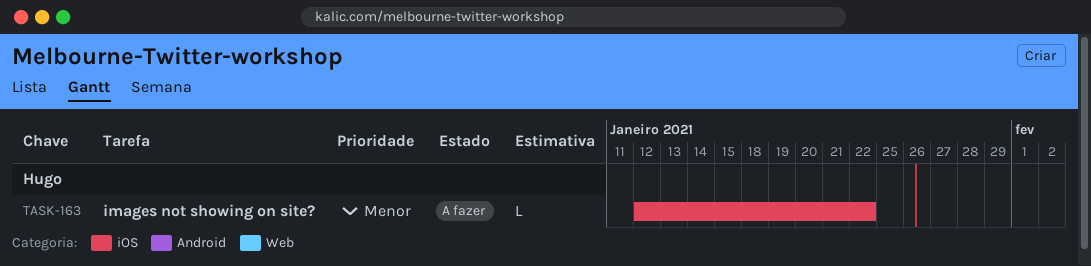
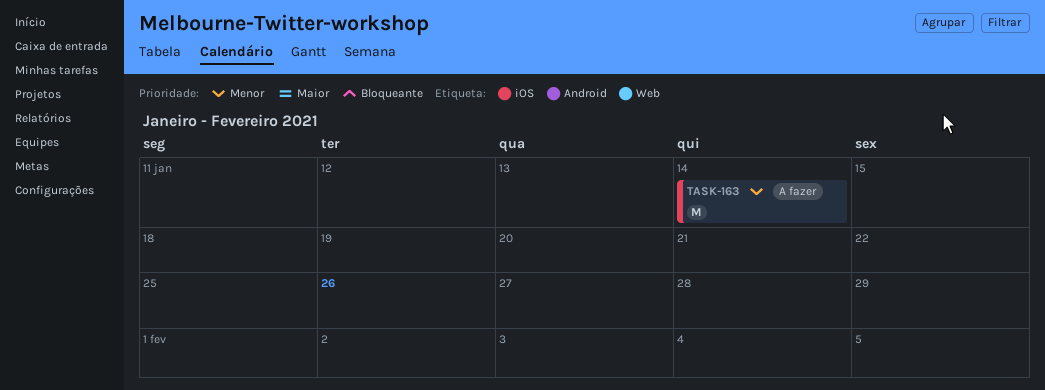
TASK-163, estimate: L -> M
TASK-163, due: Jan 22 -> Jan 14

